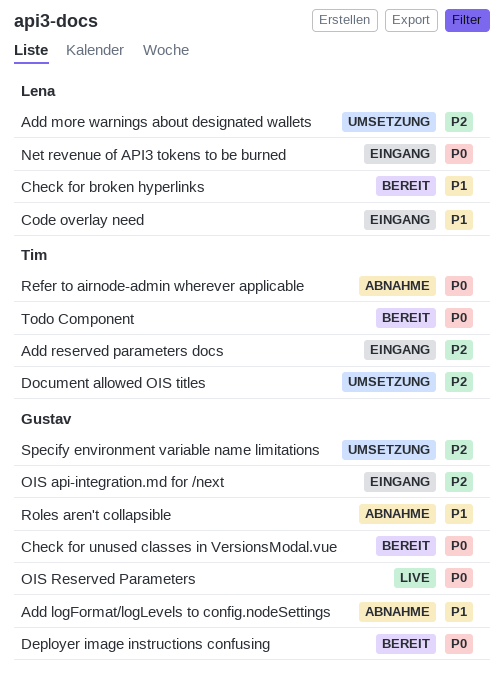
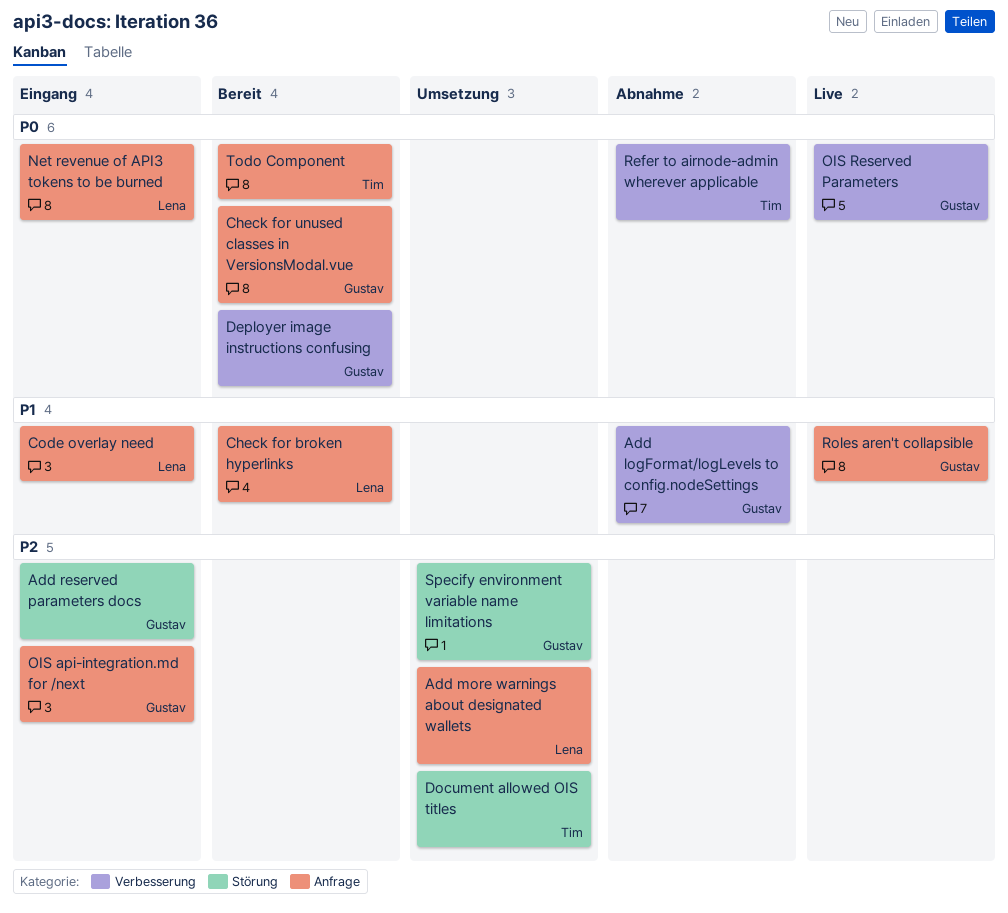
Add reserved parameters docs, owner: Tim -> Gustav
Roles aren't collapsible, status: Abnahme -> Live

